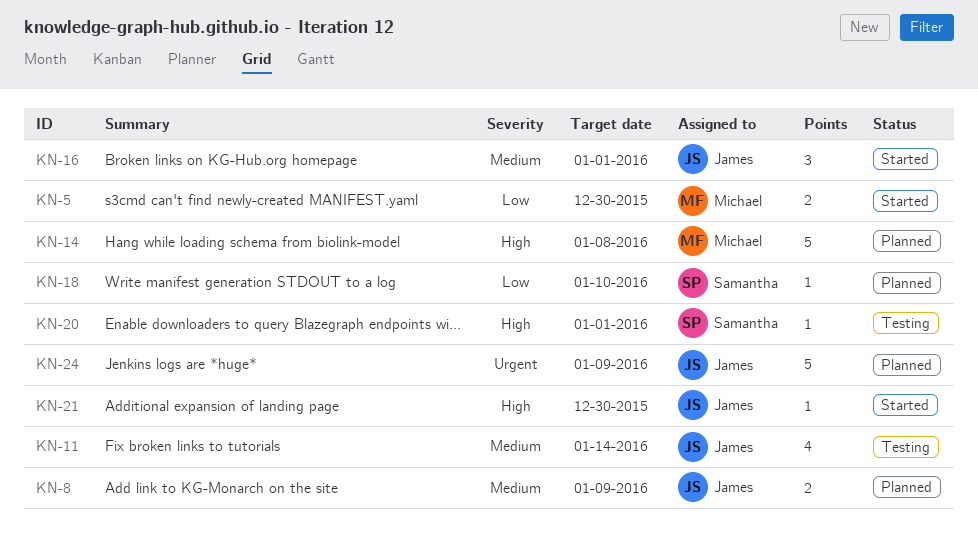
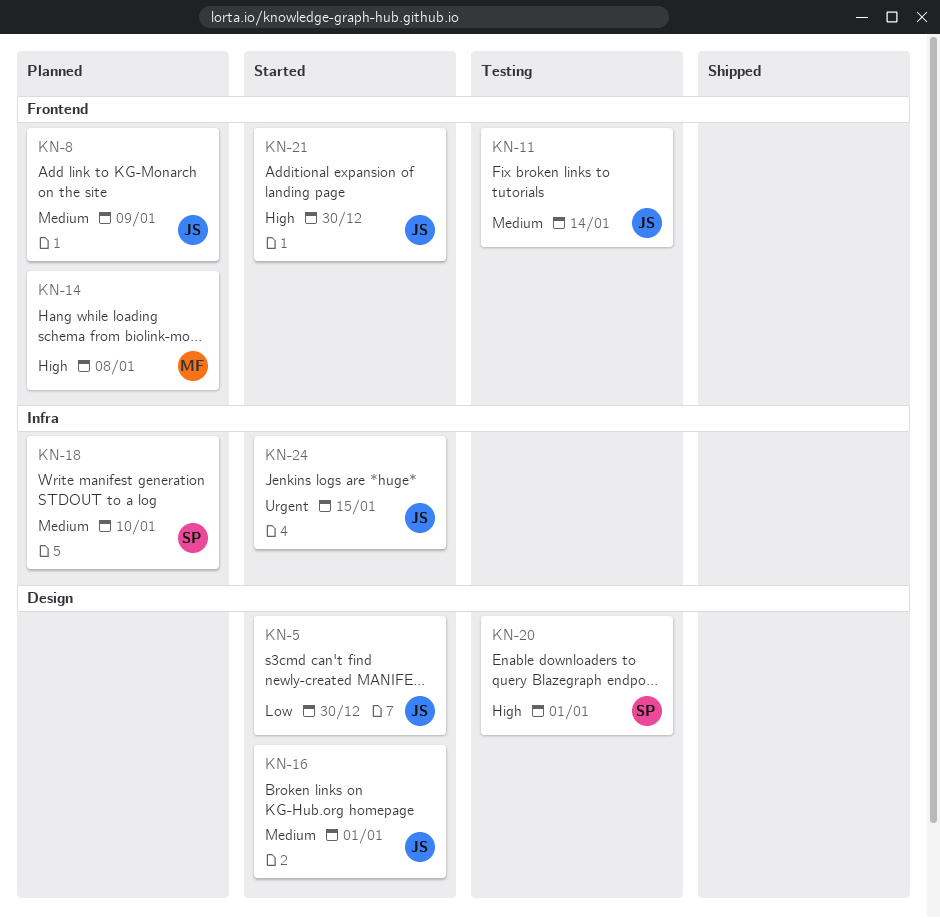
KN-5, owner: Michael -> James
KN-18, priority: Low -> Medium
KN-24, status: Planned -> Started
KN-24, due: Jan 9 -> Jan 15

